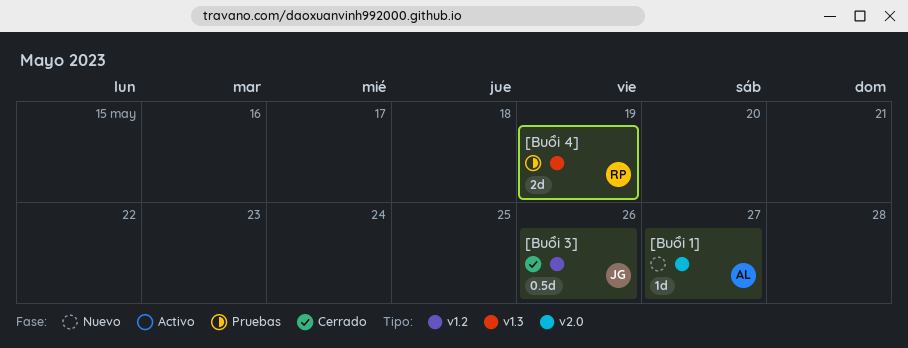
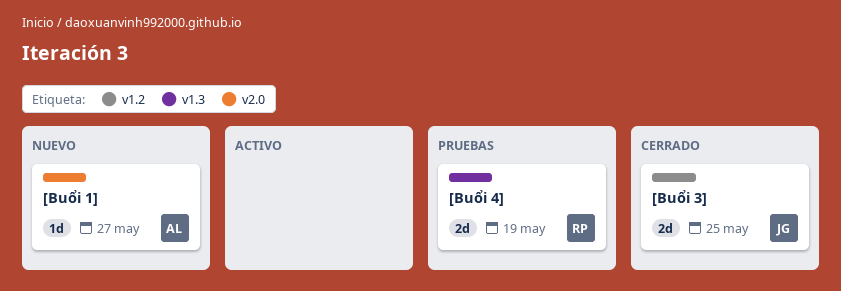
[Buổi 3], estimate: 0.5d -> 2d
[Buổi 3], due: May 26 -> May 25

